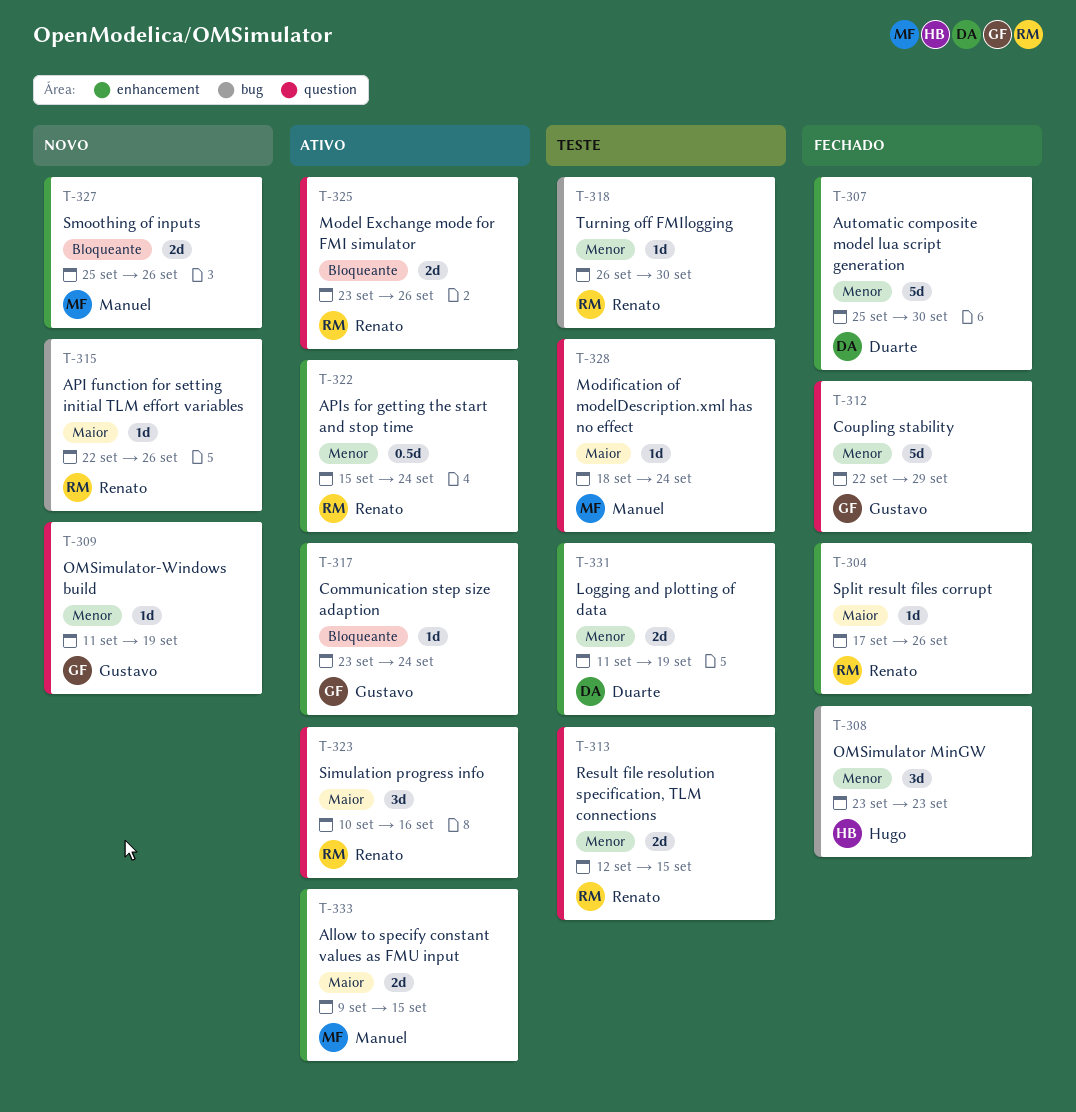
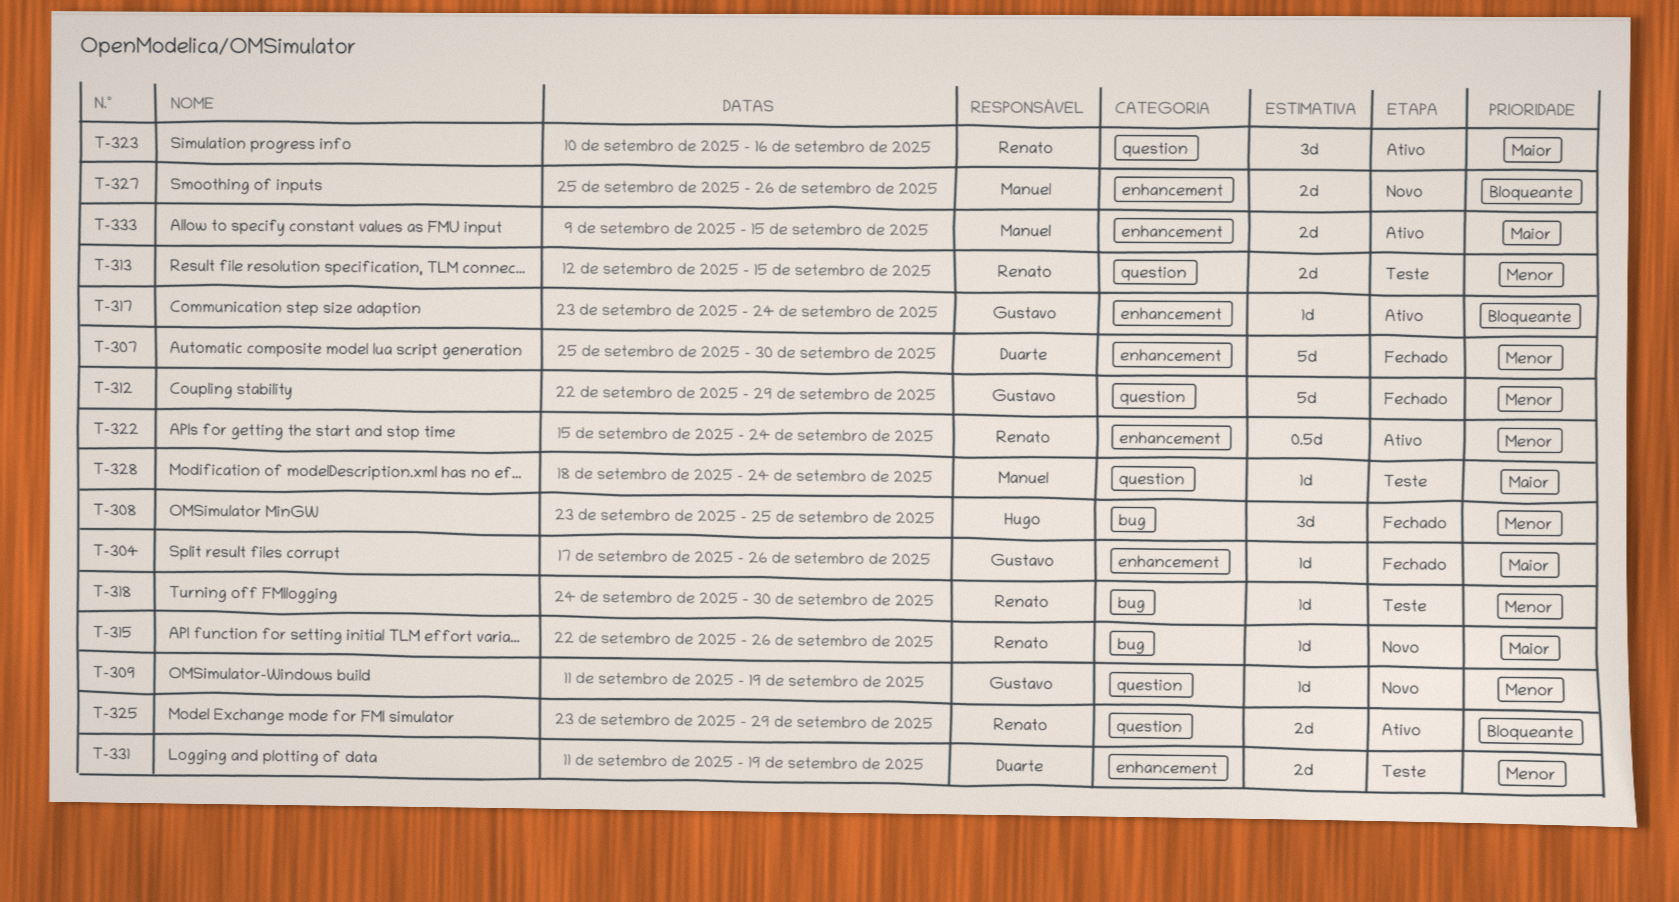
T-304, owner: Renato -> Gustavo
T-308, due: Sep 23 -> Sep 25
T-318, start: Sep 26 -> Sep 24
T-325, due: Sep 26 -> Sep 29

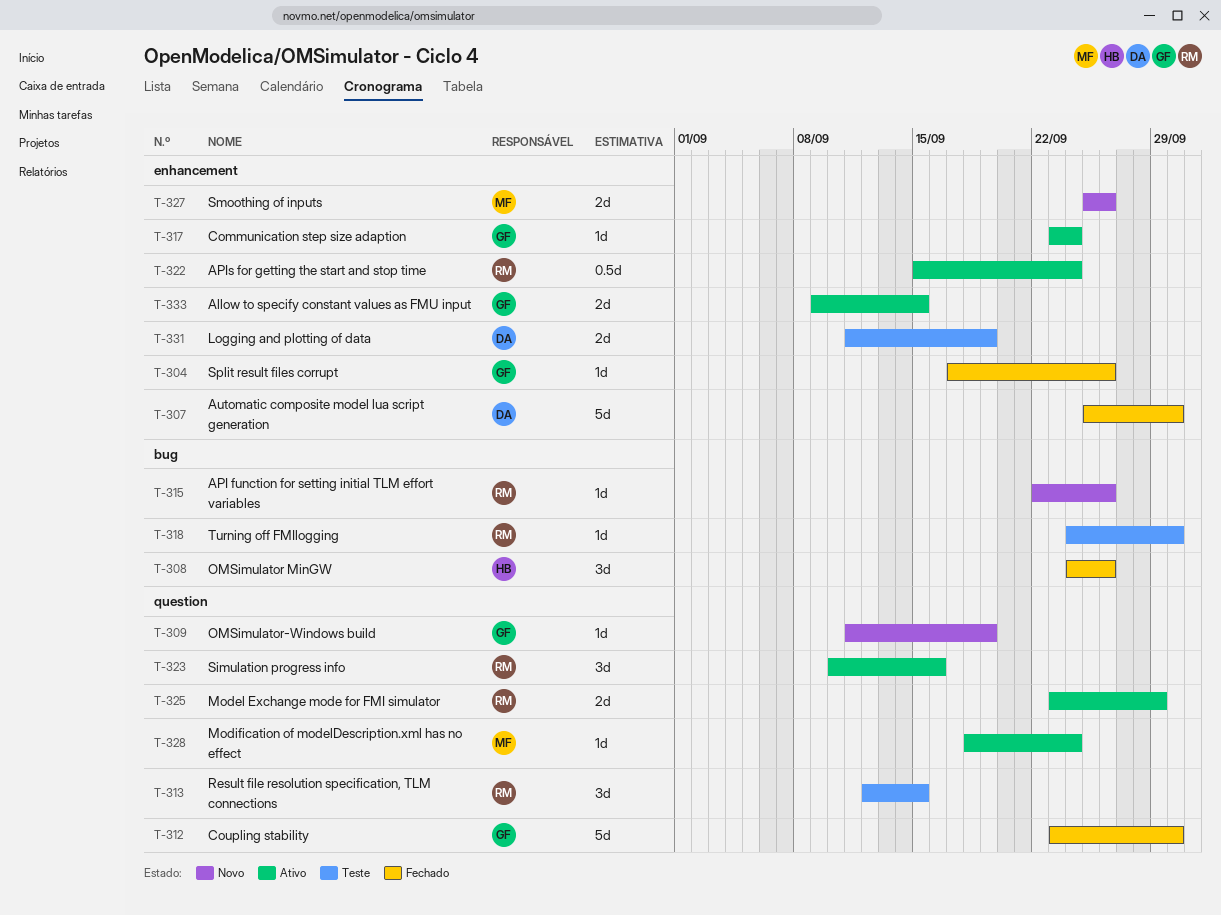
T-308, start: Sep 23 -> Sep 24
T-308, due: Sep 25 -> Sep 26
T-312, start: Sep 22 -> Sep 23
T-312, due: Sep 29 -> Sep 30
T-313, estimate: 2d -> 3d
T-328, status: Teste -> Ativo
T-333, owner: Manuel -> Gustavo

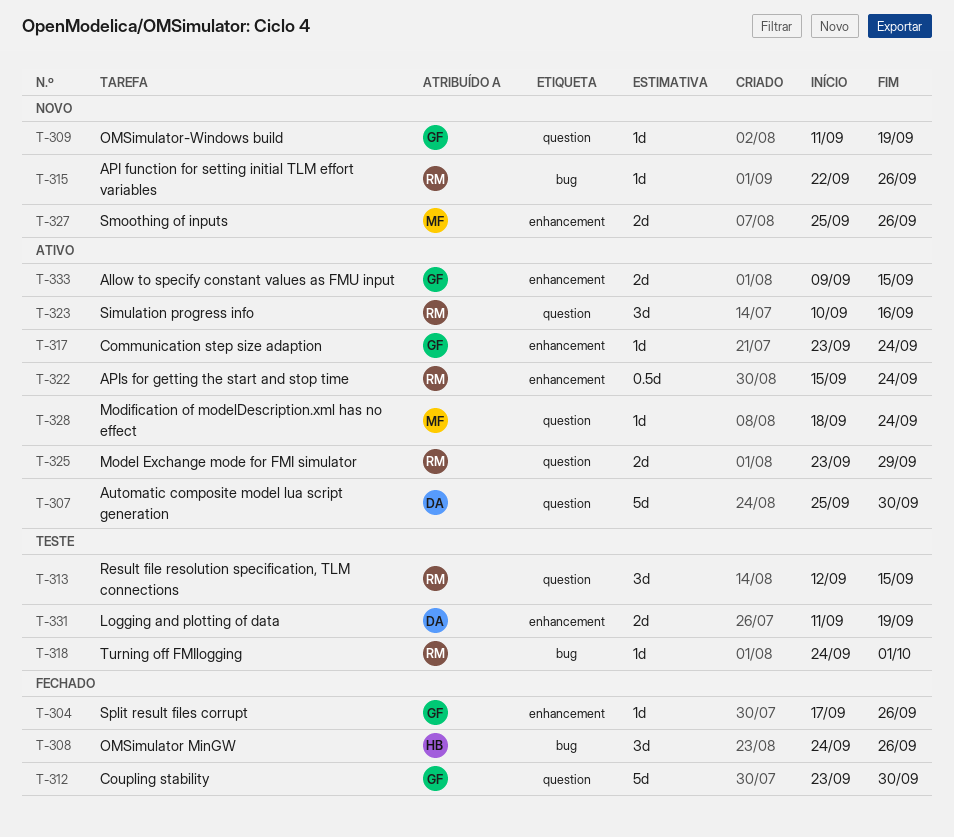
T-307, status: Fechado -> Ativo
T-307, label: enhancement -> question
T-318, due: Sep 30 -> Oct 1

